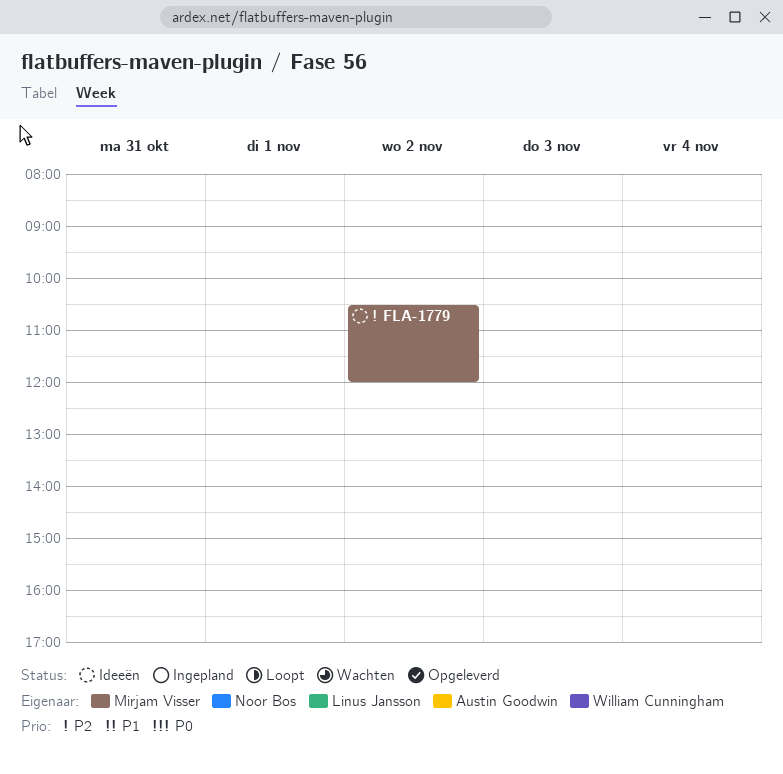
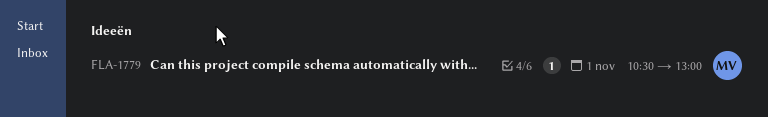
FLA-1779, day: Nov 2 -> Nov 1
FLA-1779, ends: 12:00 -> 13:00

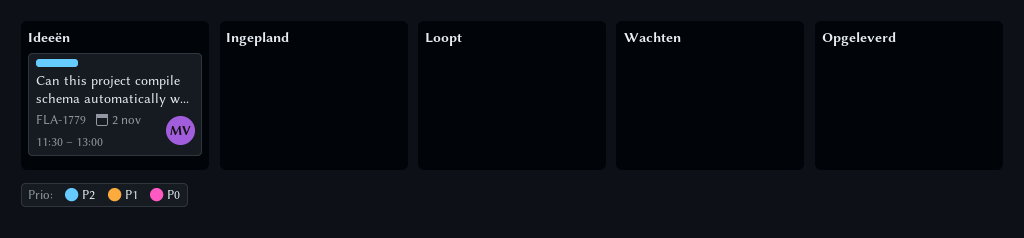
FLA-1779, day: Nov 1 -> Nov 2
FLA-1779, begins: 10:30 -> 11:30

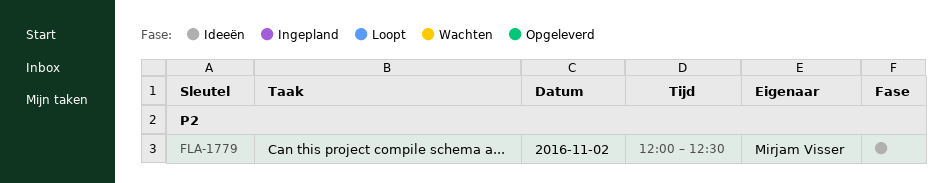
FLA-1779, begins: 11:30 -> 12:00
FLA-1779, ends: 13:00 -> 12:30

